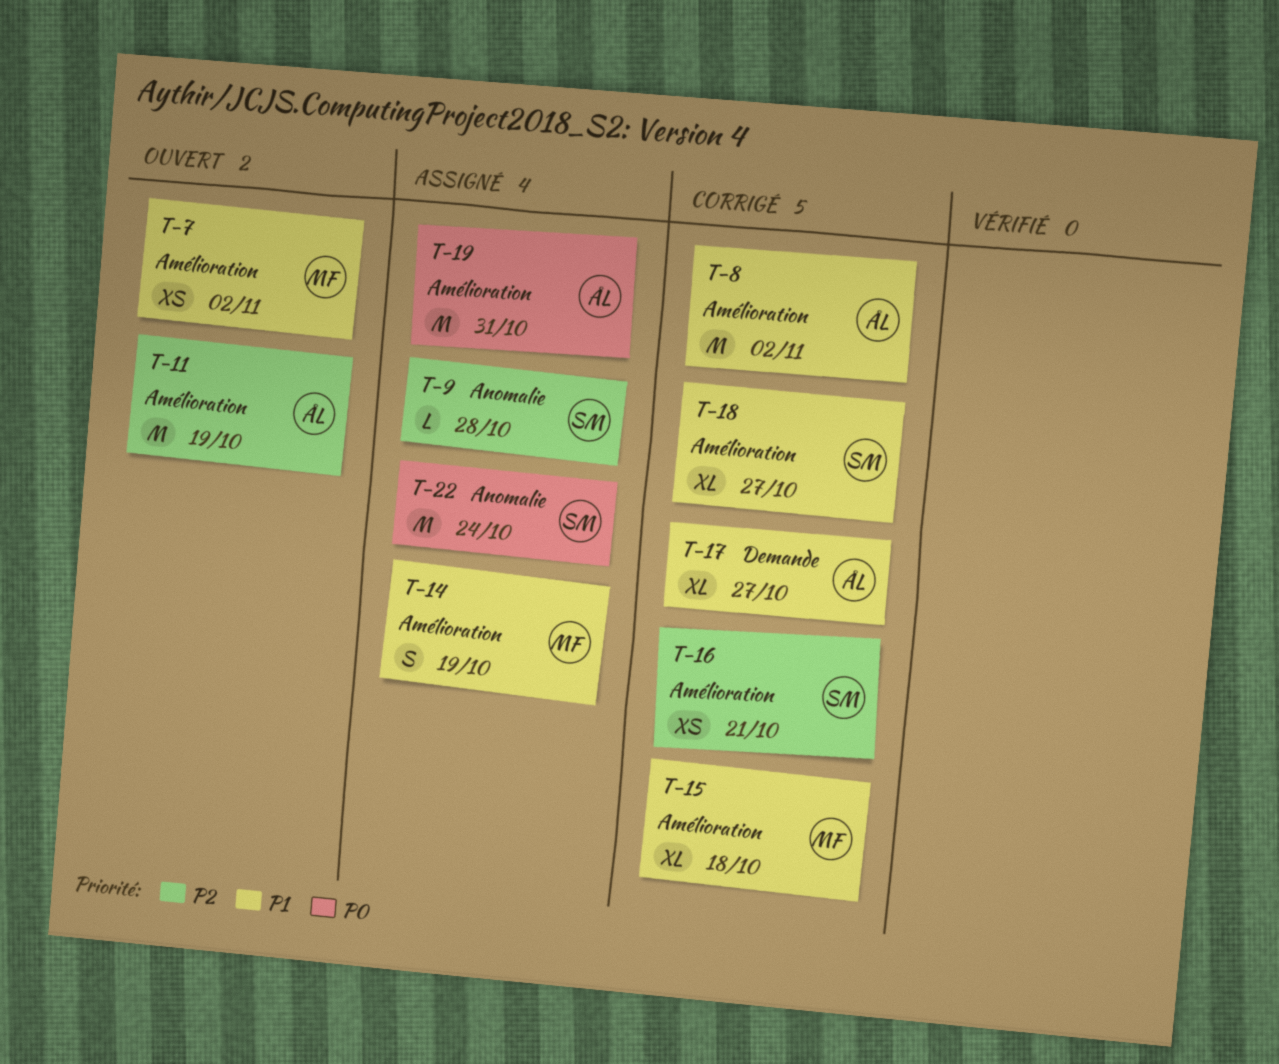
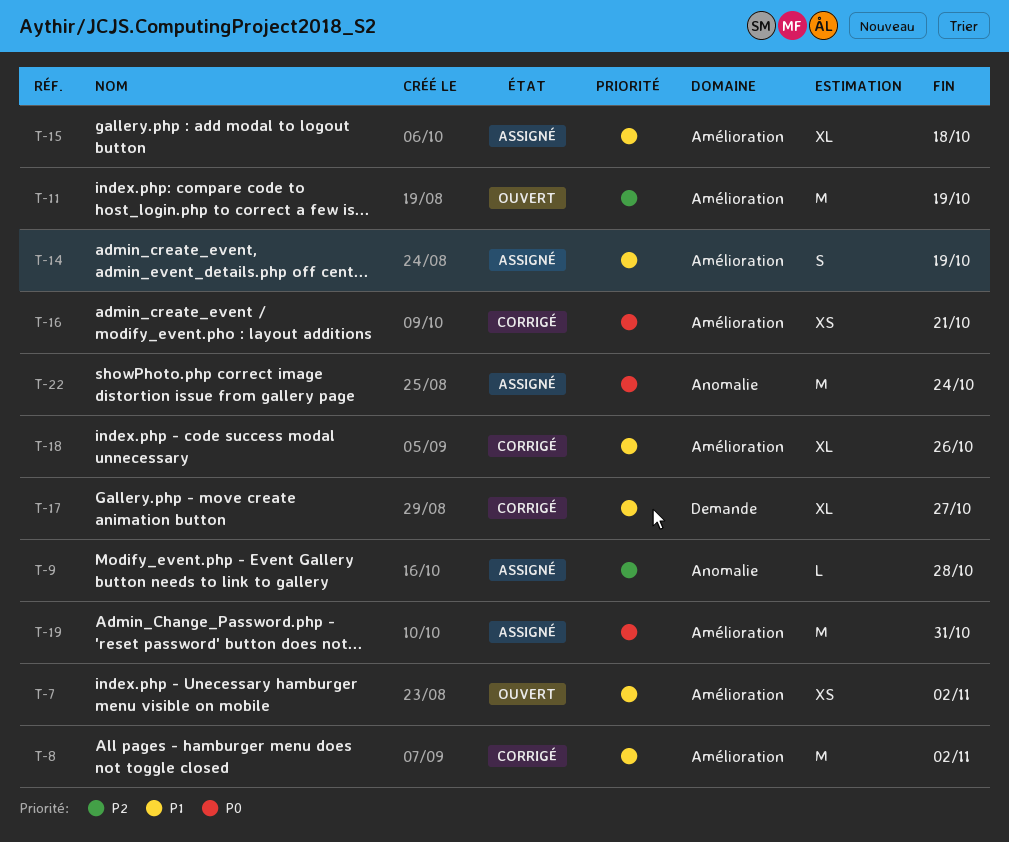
T-15, status: Corrigé -> Assigné
T-16, priority: P2 -> P0
T-18, due: Oct 27 -> Oct 26

